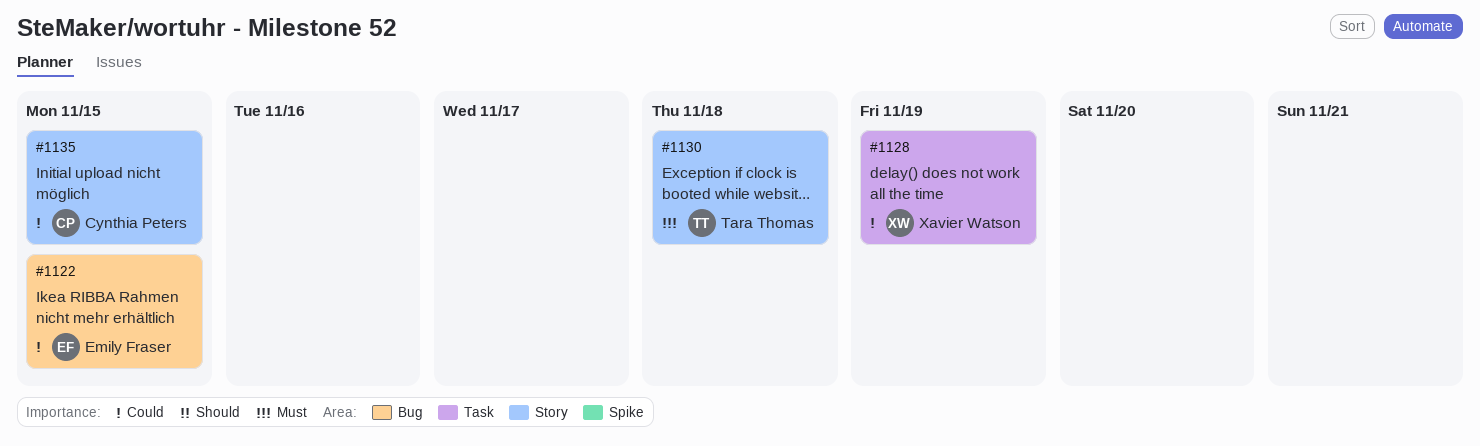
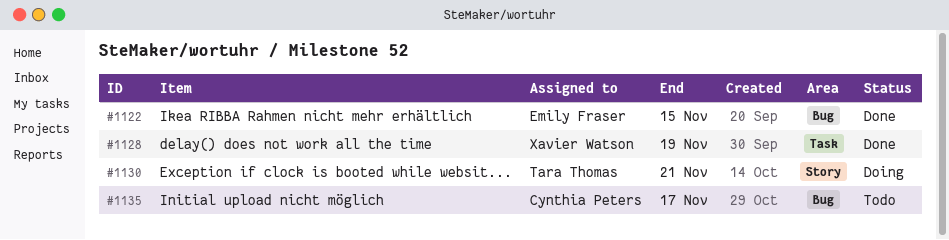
#1130, due: Nov 18 -> Nov 21
#1135, label: Story -> Bug
#1135, due: Nov 15 -> Nov 17

